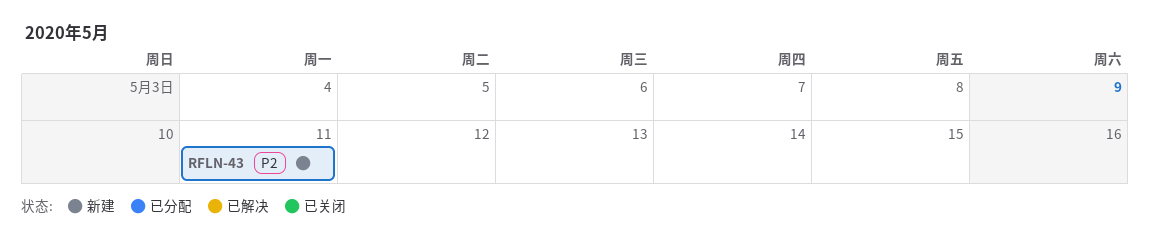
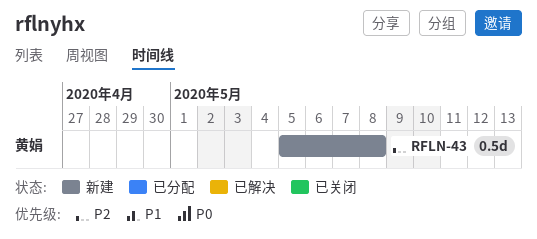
RFLN-43, due: May 11 -> May 8

